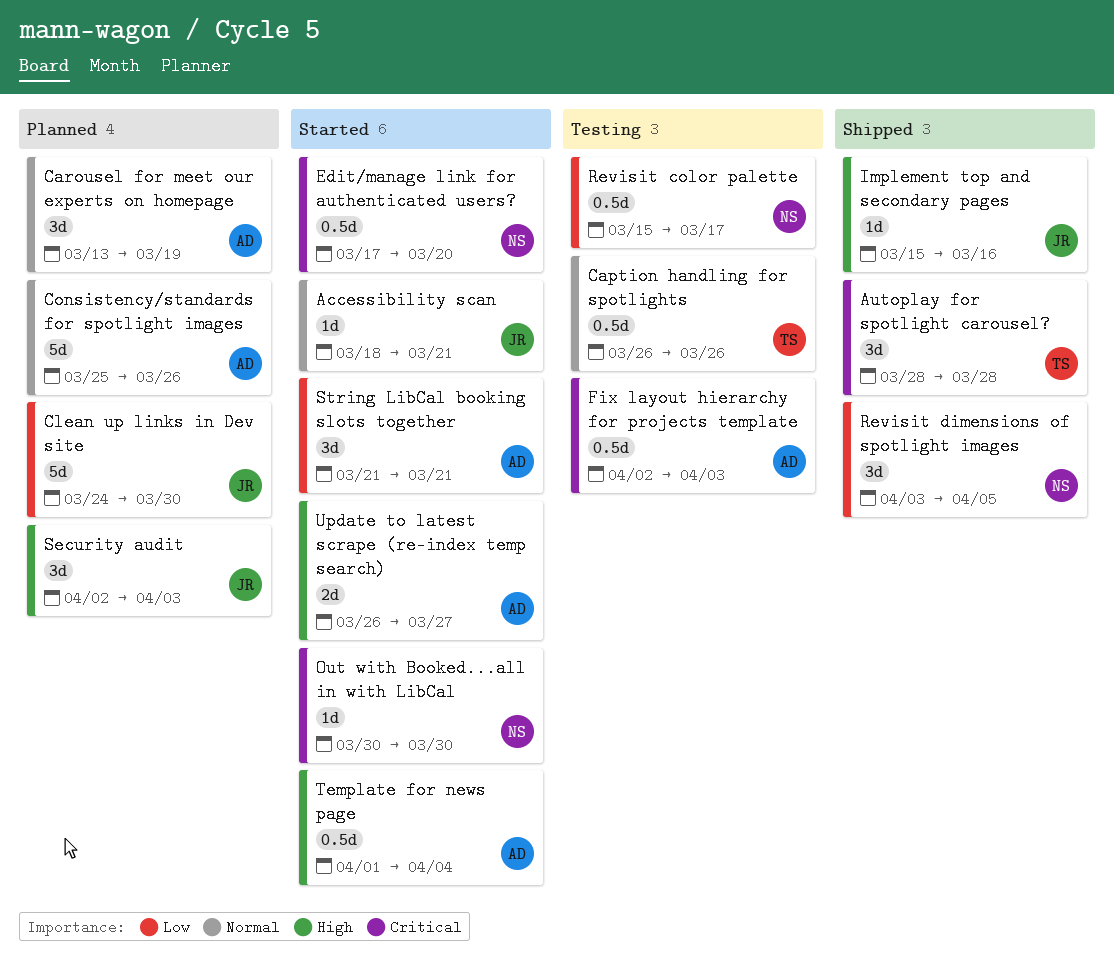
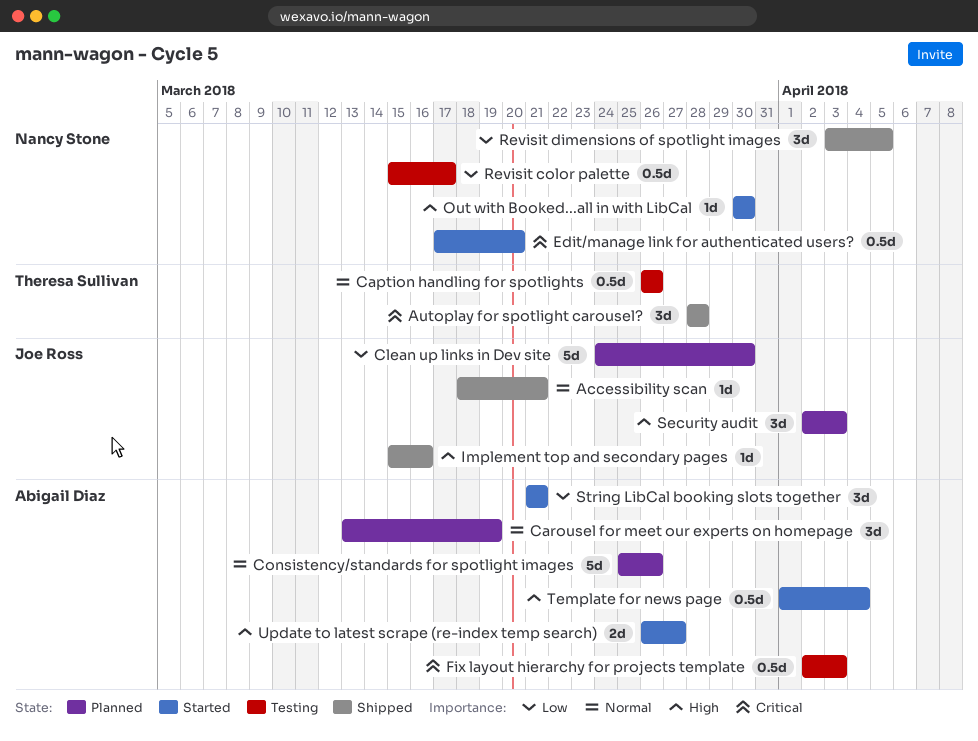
Accessibility scan, status: Started -> Shipped
Out with Booked...all in with LibCal, priority: Critical -> High

